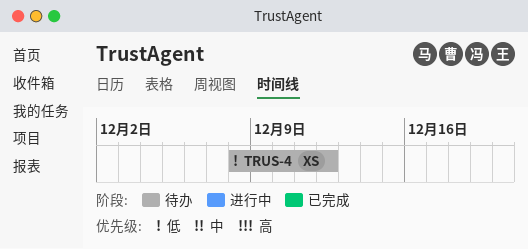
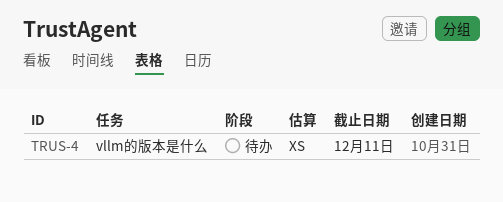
TRUS-4, due: Dec 12 -> Dec 11

